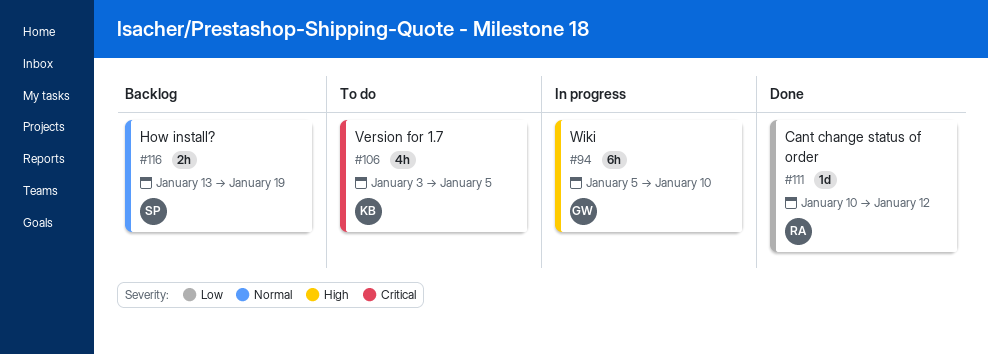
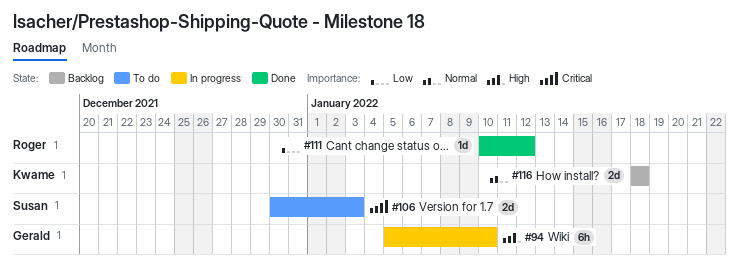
#106, owner: Kwame -> Susan
#106, estimate: 4h -> 2d
#106, start: Jan 3 -> Dec 30
#106, due: Jan 5 -> Jan 3
#116, owner: Susan -> Kwame
#116, estimate: 2h -> 2d
#116, start: Jan 13 -> Jan 18
#116, due: Jan 19 -> Jan 18

